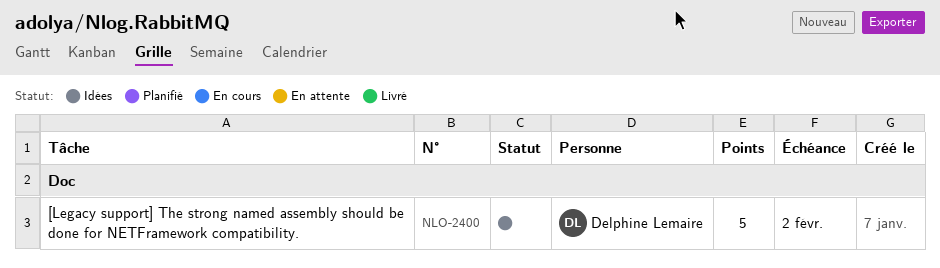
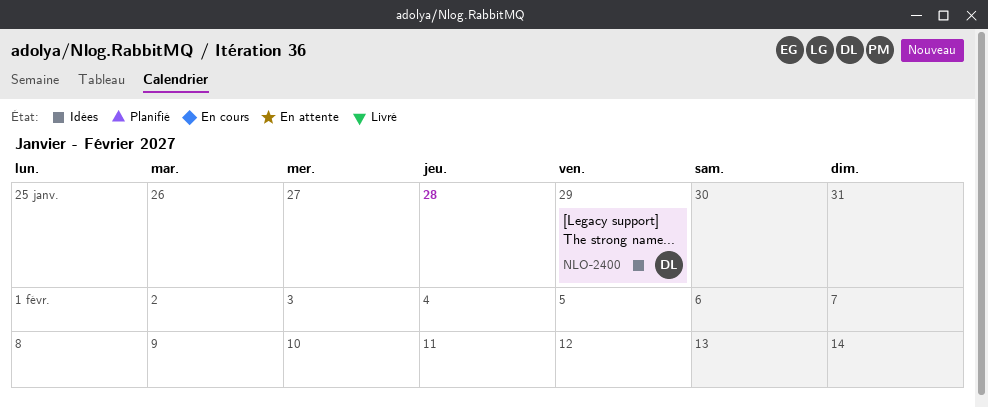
NLO-2400, due: Feb 2 -> Jan 29

